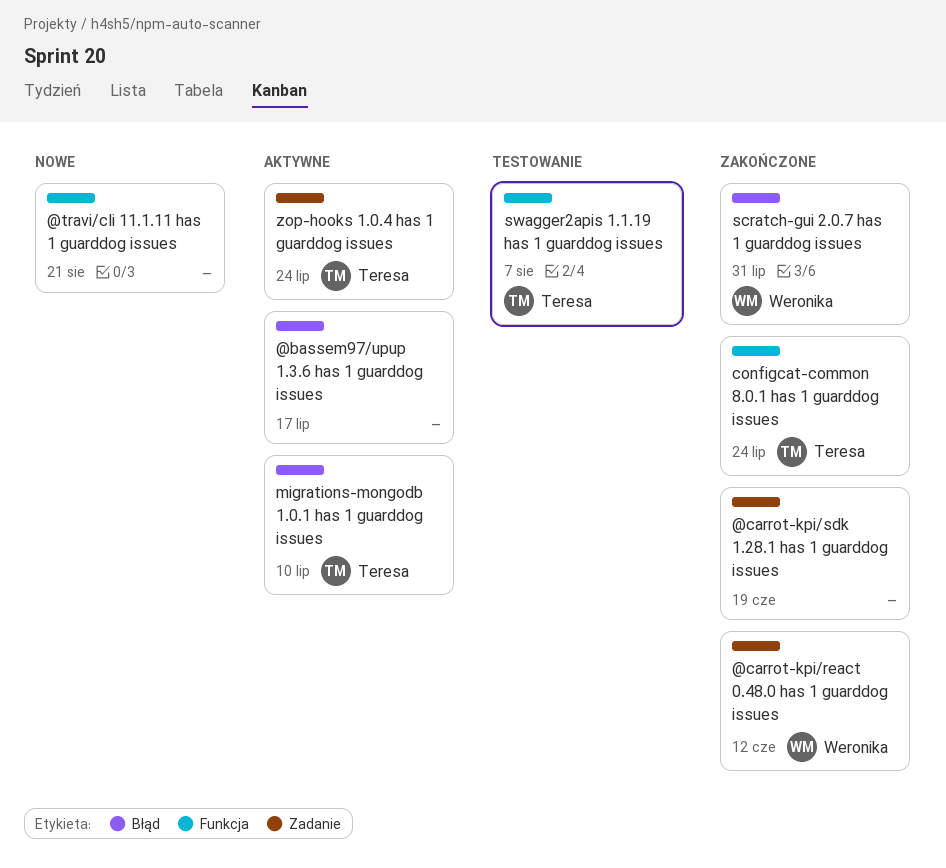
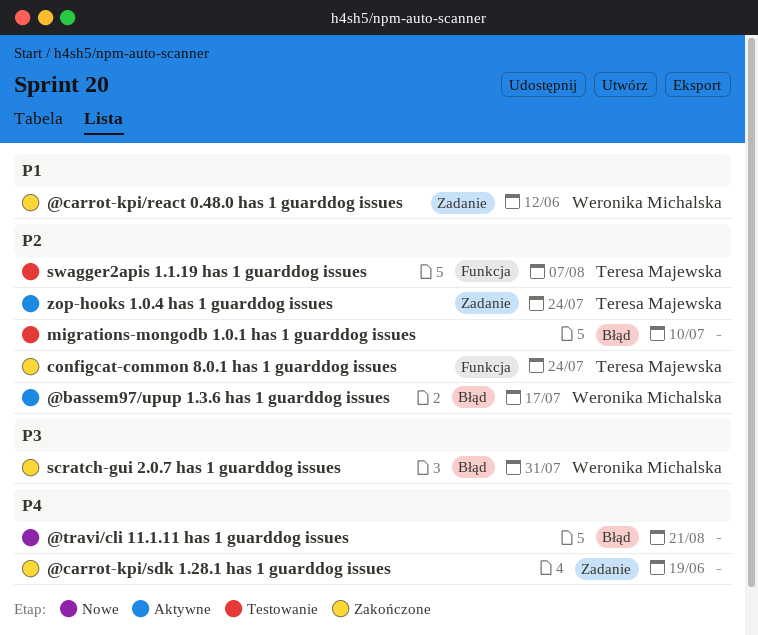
@bassem97/upup 1.3.6 has 1 guarddog issues, owner: none -> Weronika Michalska
@travi/cli 11.1.11 has 1 guarddog issues, label: Funkcja -> Błąd
migrations-mongodb 1.0.1 has 1 guarddog issues, status: Aktywne -> Testowanie
migrations-mongodb 1.0.1 has 1 guarddog issues, owner: Teresa Majewska -> none

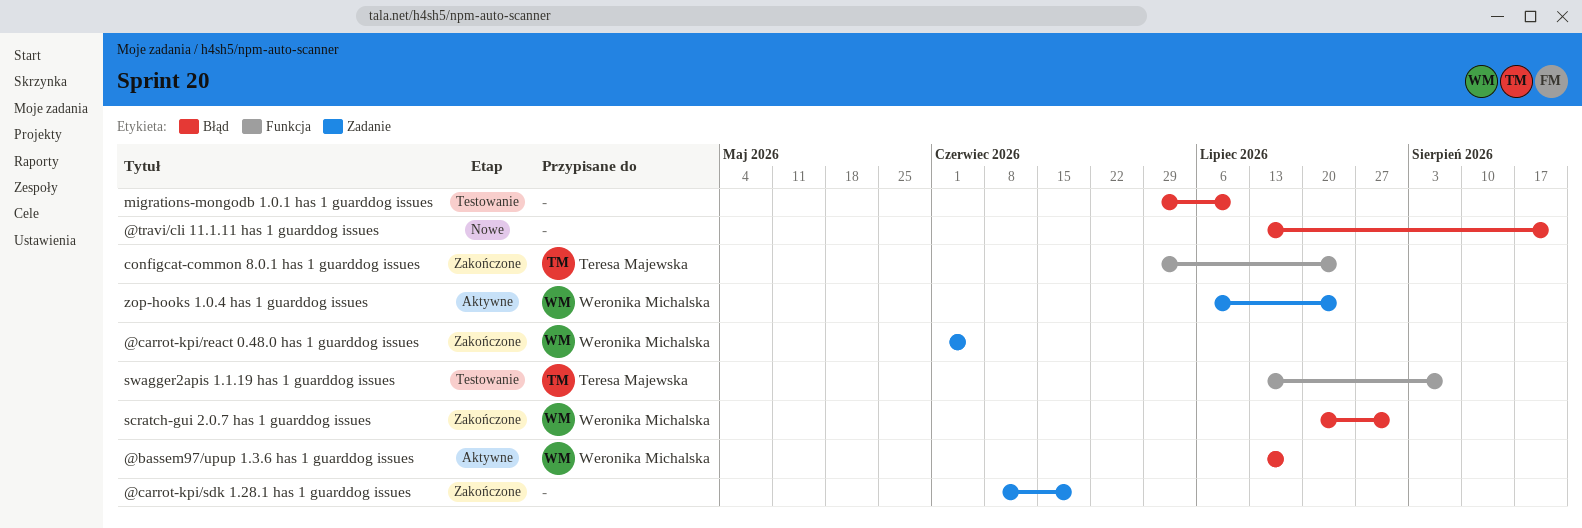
@carrot-kpi/react 0.48.0 has 1 guarddog issues, due: Jun 12 -> Jun 5
zop-hooks 1.0.4 has 1 guarddog issues, owner: Teresa Majewska -> Weronika Michalska

